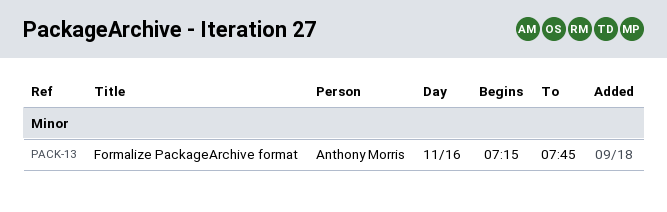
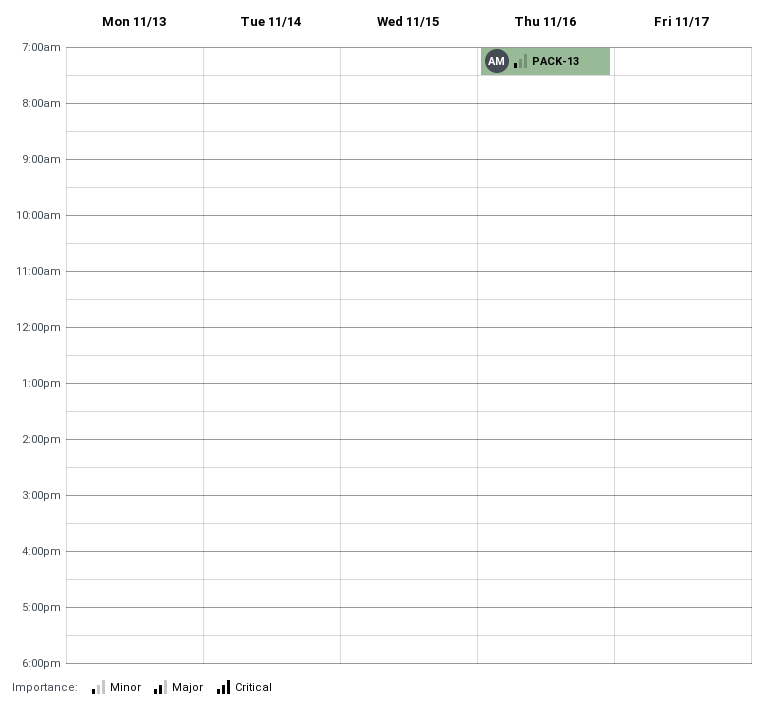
PACK-13, begins: 07:15 -> 07:00
PACK-13, ends: 07:45 -> 07:30

